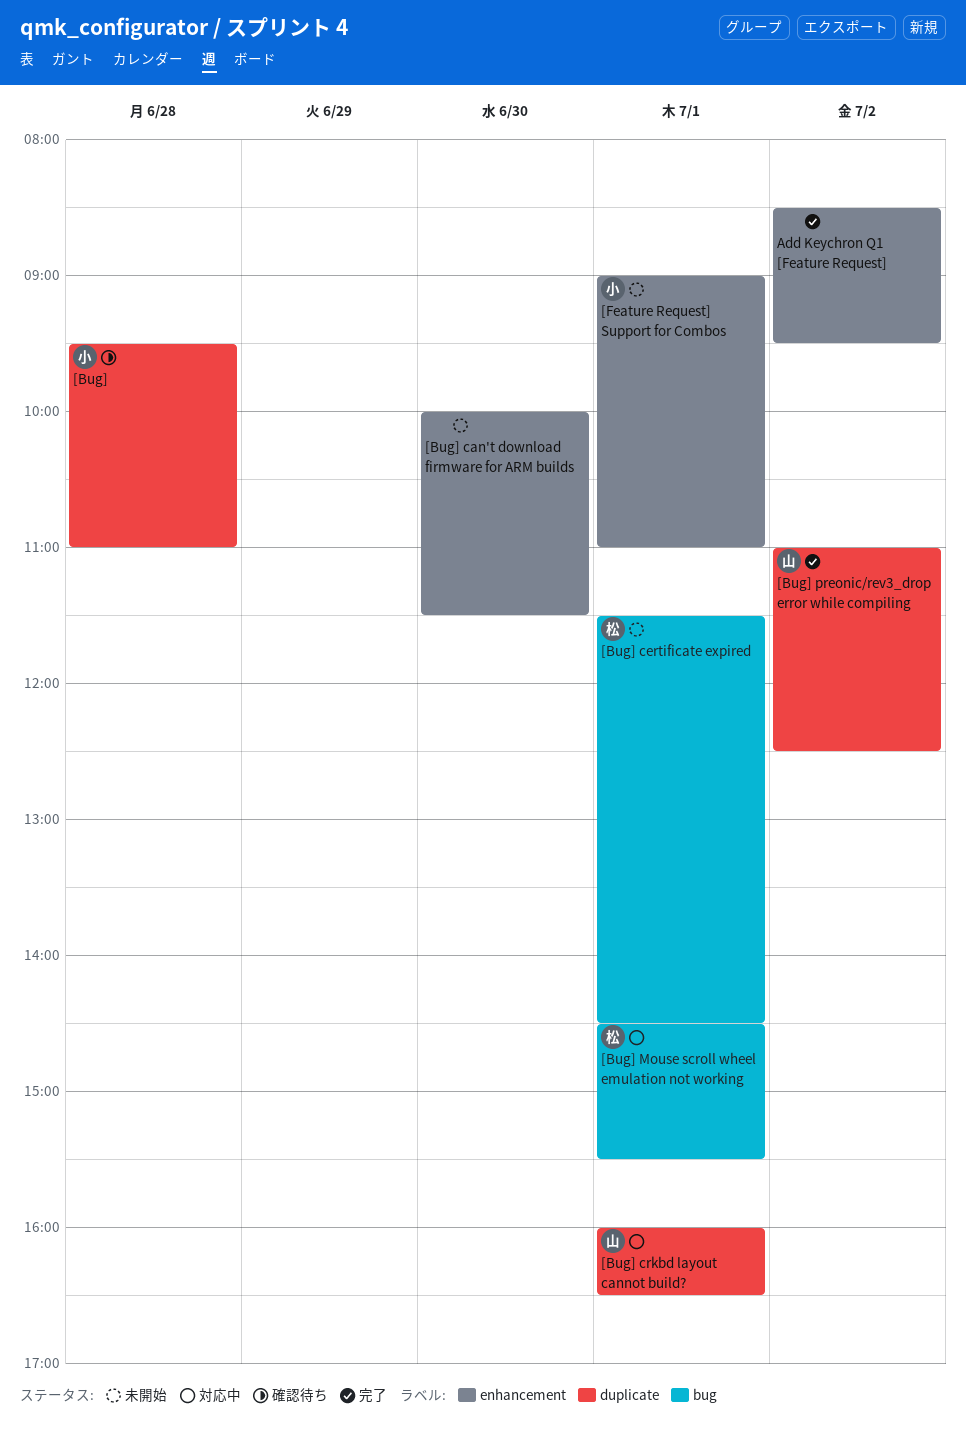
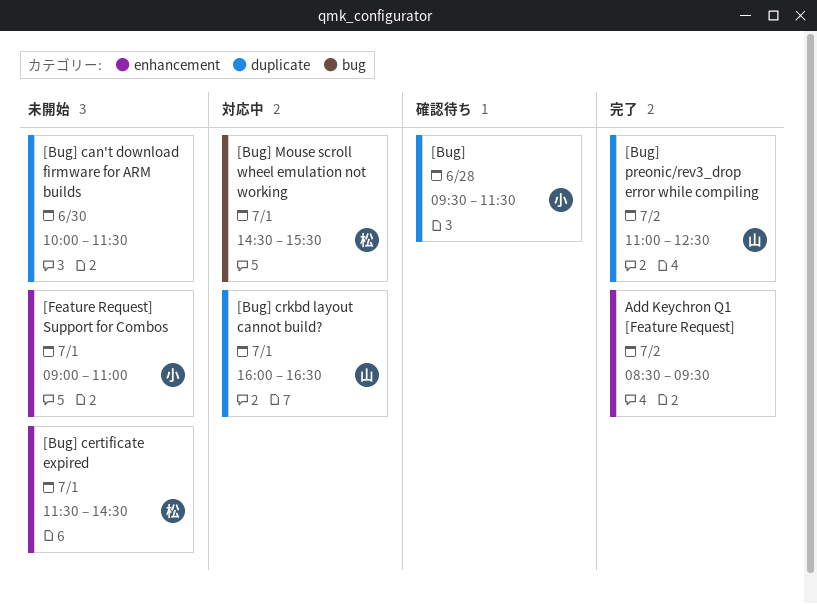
[Bug], ends: 11:00 -> 11:30
[Bug] can't download firmware for ARM builds, label: enhancement -> duplicate
[Bug] certificate expired, label: bug -> enhancement

